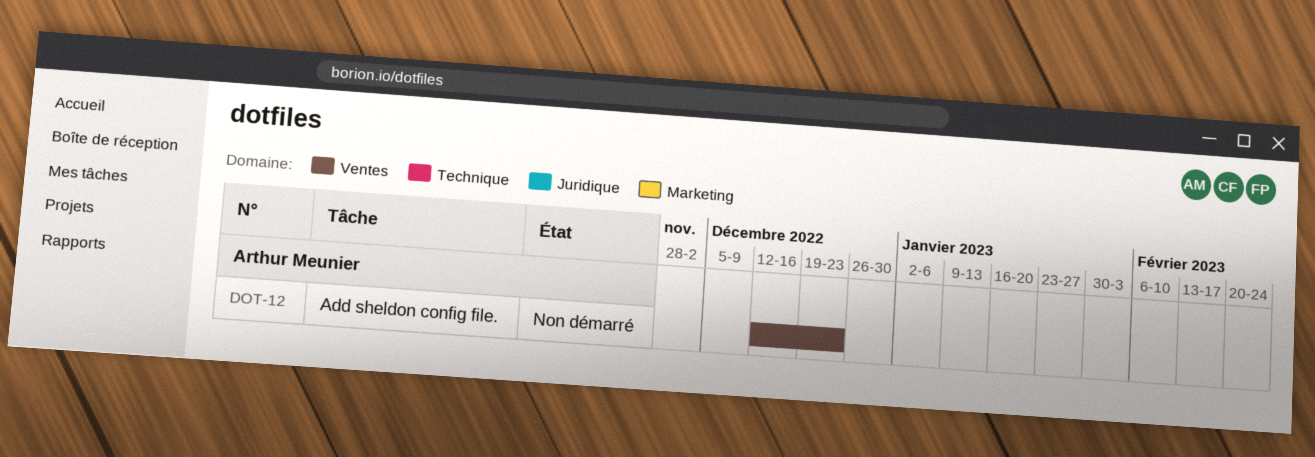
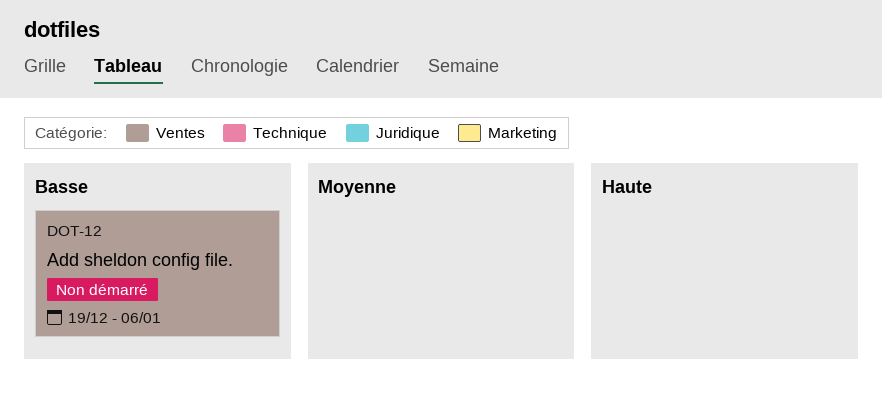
DOT-12, start: Dec 12 -> Dec 19
DOT-12, due: Dec 23 -> Jan 6

